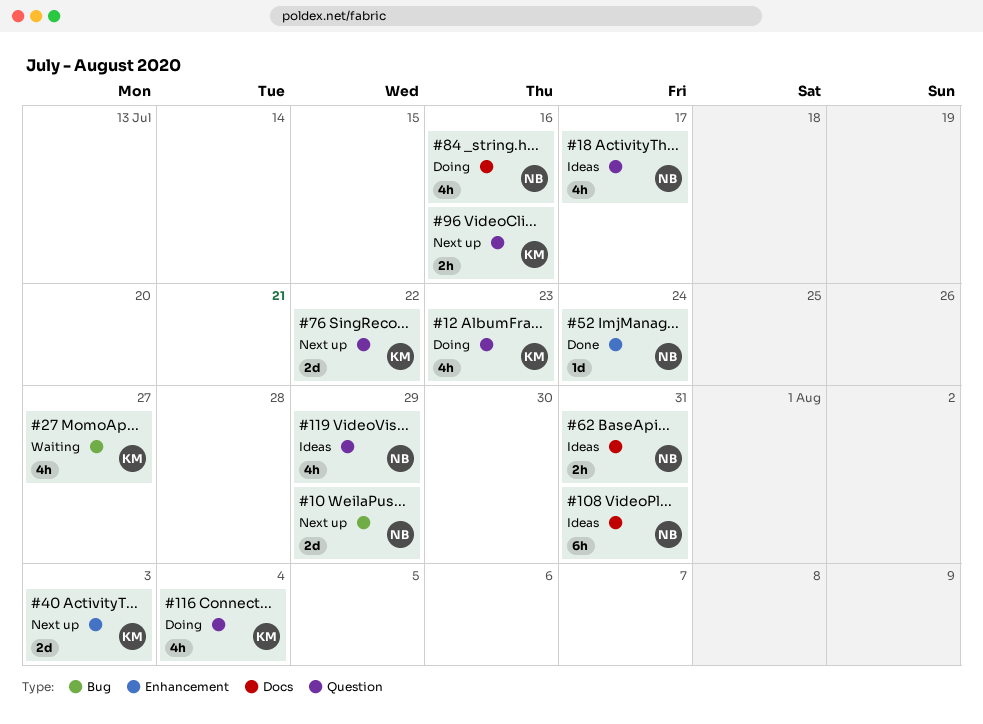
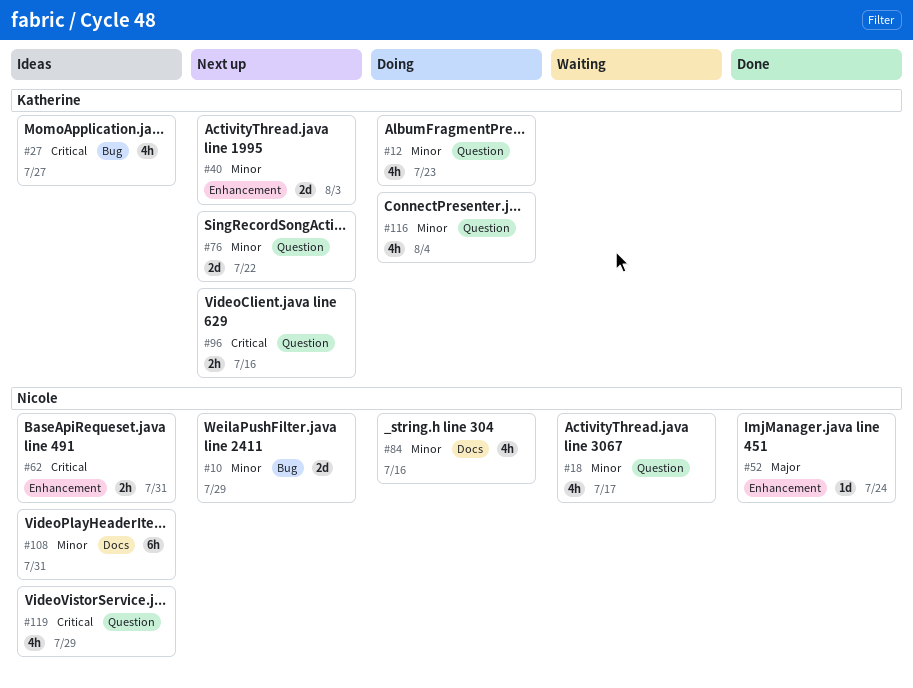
#18, status: Ideas -> Waiting
#27, status: Waiting -> Ideas
#62, label: Docs -> Enhancement

